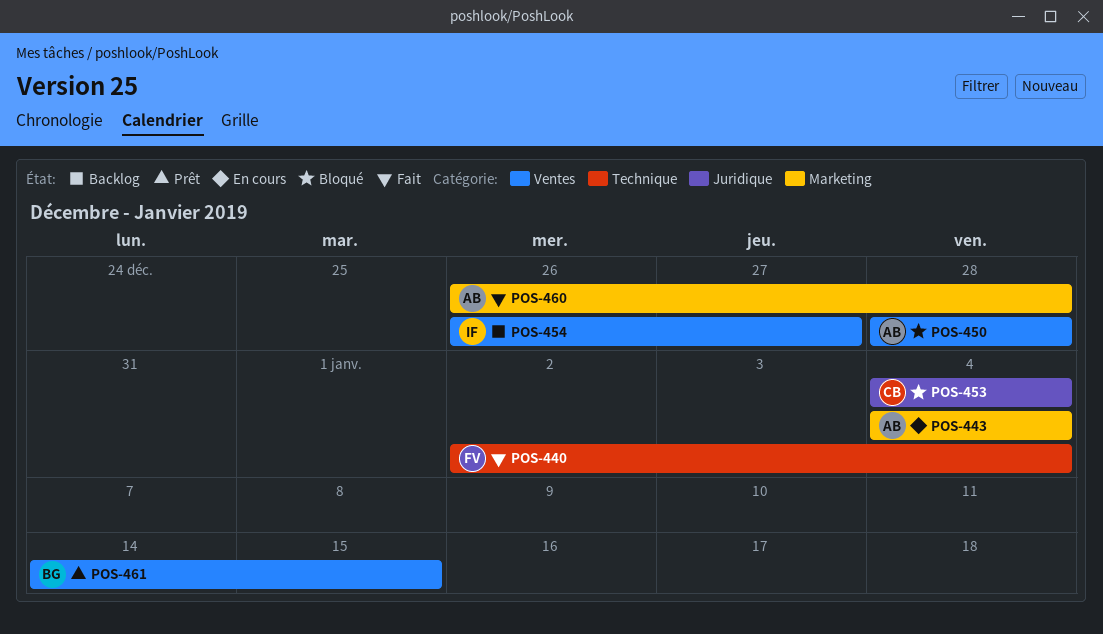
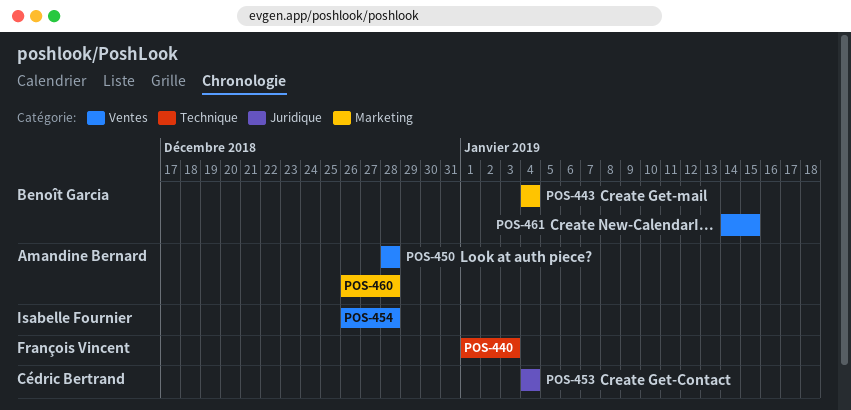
POS-440, start: Jan 2 -> Jan 1
POS-440, due: Jan 4 -> Jan 3
POS-443, owner: Amandine Bernard -> Benoît Garcia
POS-454, due: Dec 27 -> Dec 28

